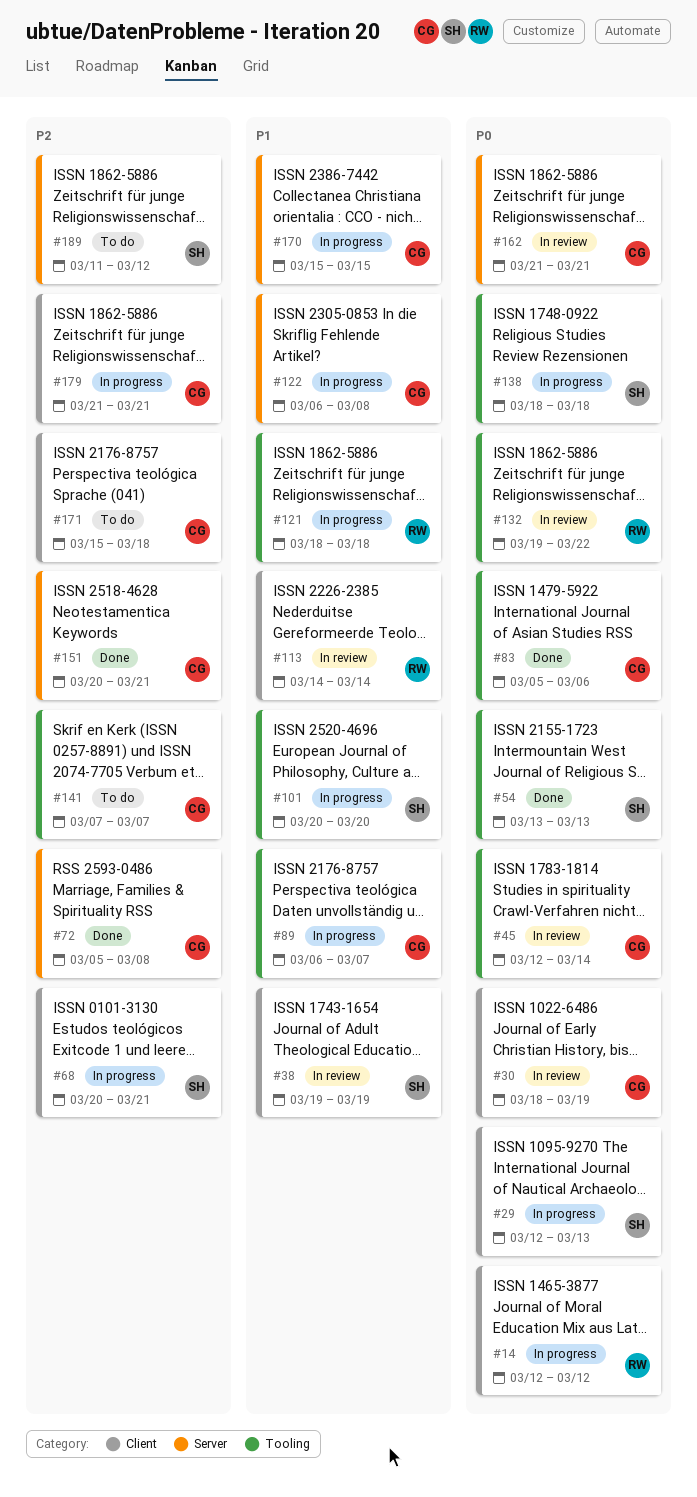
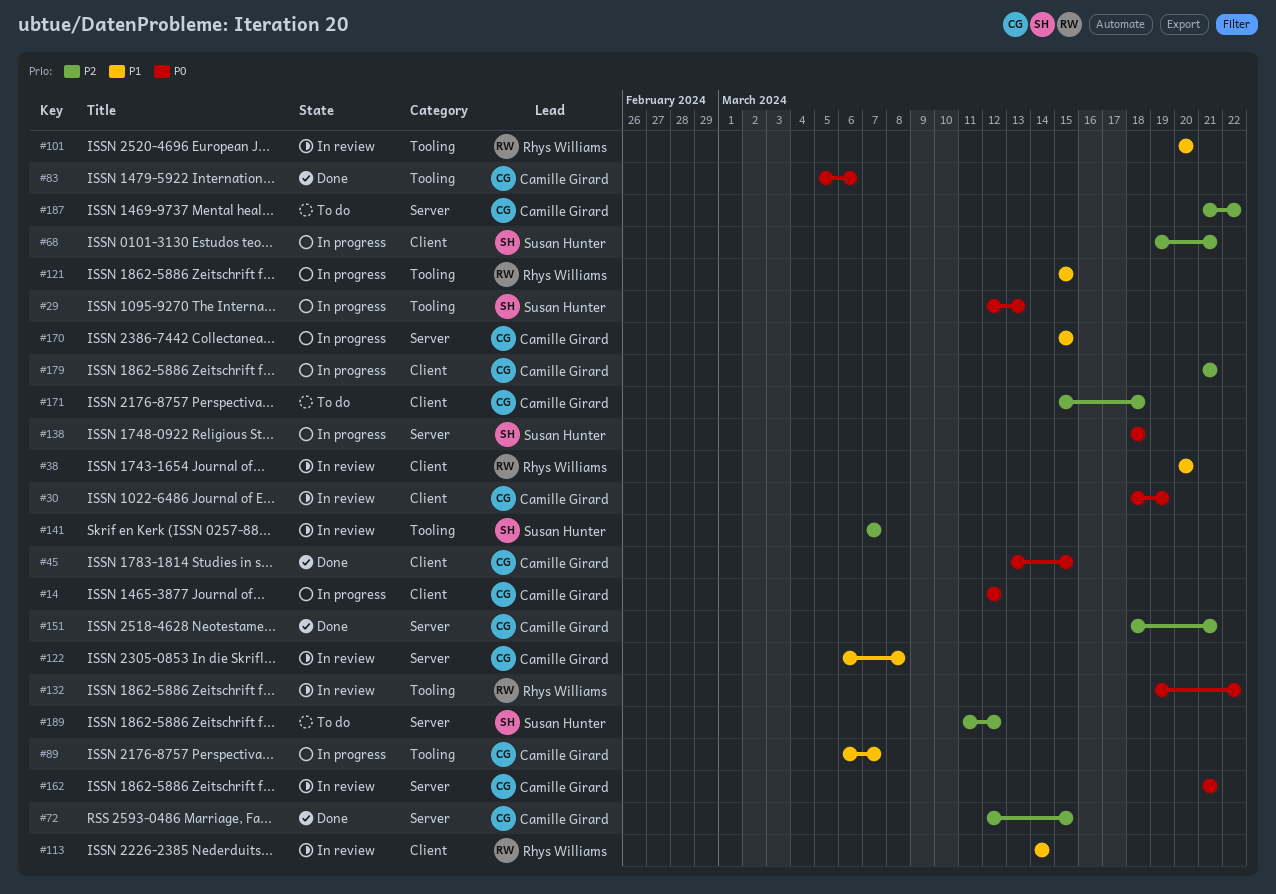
#14, owner: Rhys Williams -> Camille Girard
#29, label: Client -> Tooling
#38, owner: Susan Hunter -> Rhys Williams
#38, start: Mar 19 -> Mar 20
#38, due: Mar 19 -> Mar 20
#45, status: In review -> Done
#45, label: Tooling -> Client
#45, start: Mar 12 -> Mar 13
#45, due: Mar 14 -> Mar 15
#54: present -> none
#68, start: Mar 20 -> Mar 19
#72, start: Mar 5 -> Mar 12
#72, due: Mar 8 -> Mar 15
#101, status: In progress -> In review
#101, owner: Susan Hunter -> Rhys Williams
#121, start: Mar 18 -> Mar 15
#121, due: Mar 18 -> Mar 15
#122, status: In progress -> In review
#138, label: Tooling -> Server
#141, status: To do -> In review
#141, owner: Camille Girard -> Susan Hunter
#151, start: Mar 20 -> Mar 18
#187: none -> present

